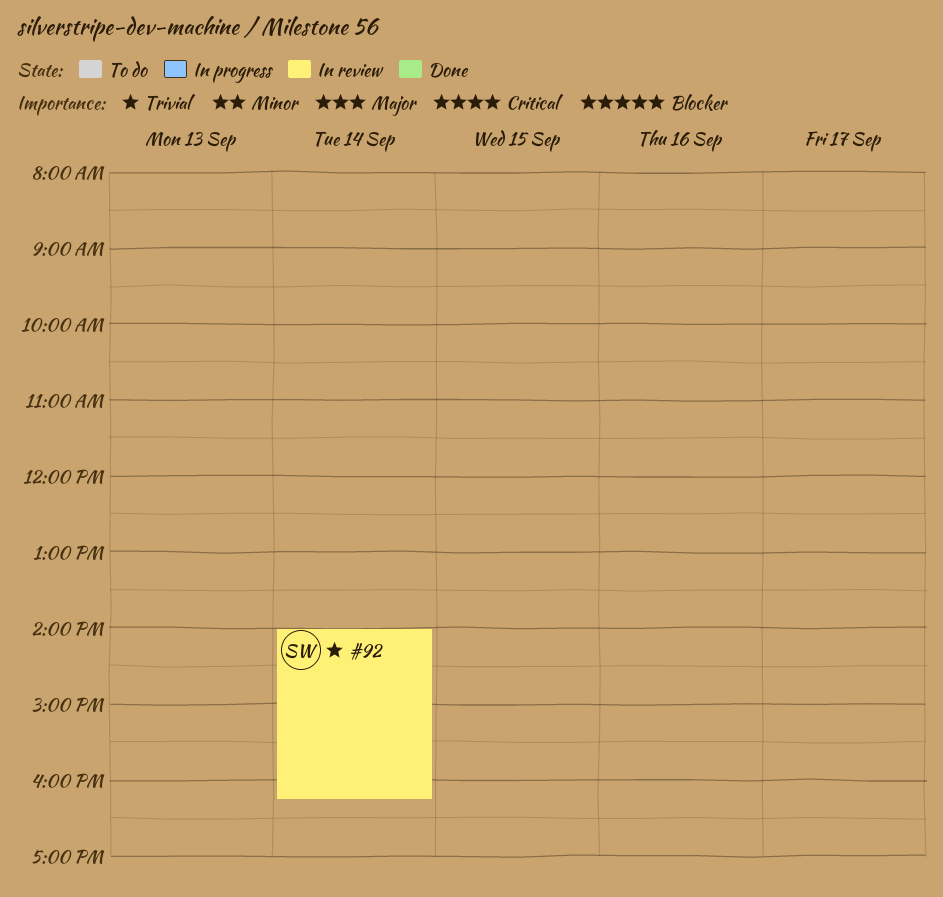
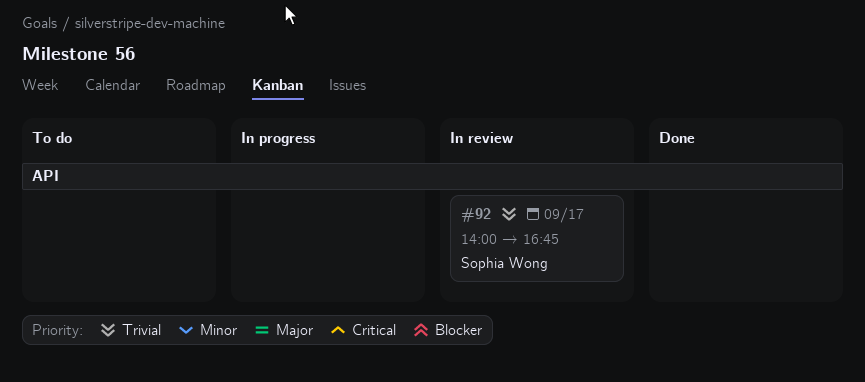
#92, day: Sep 14 -> Sep 17
#92, ends: 16:15 -> 16:45

